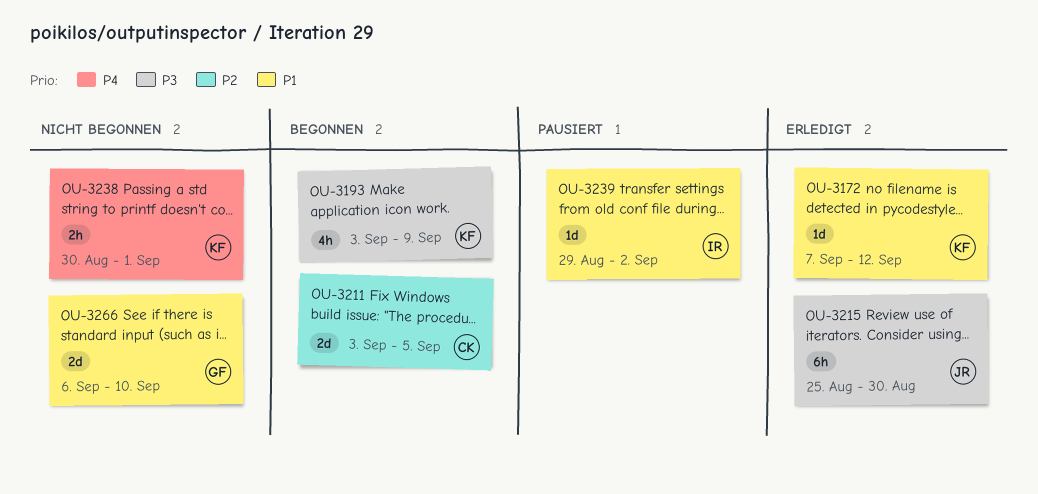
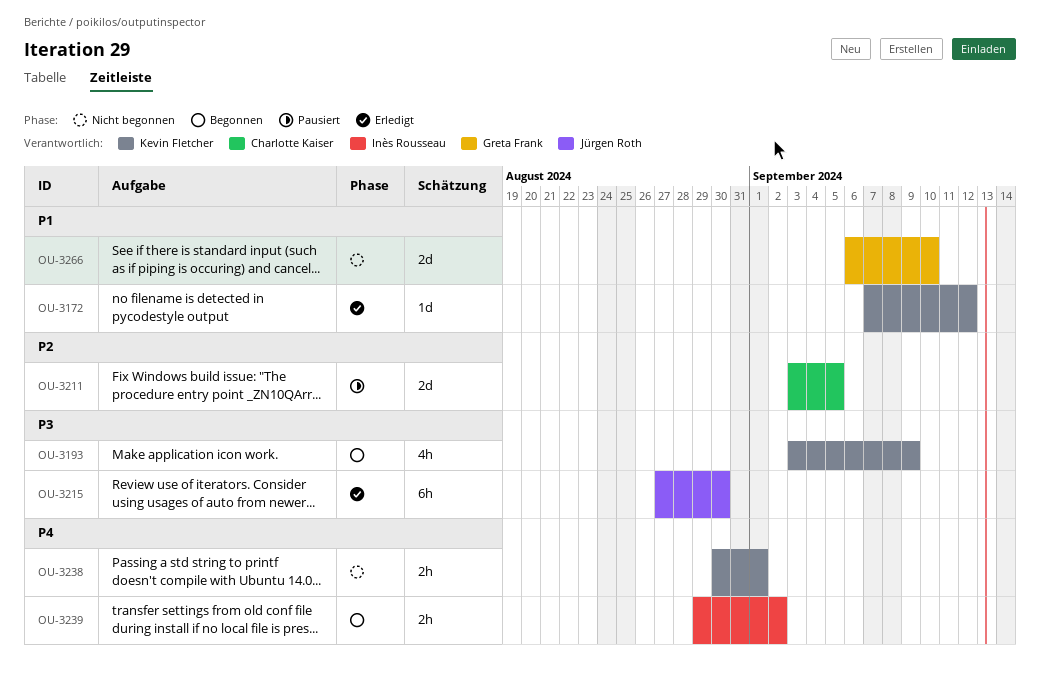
OU-3211, status: Begonnen -> Pausiert
OU-3215, start: Aug 25 -> Aug 27
OU-3239, status: Pausiert -> Begonnen
OU-3239, priority: P1 -> P4
OU-3239, estimate: 1d -> 2h

